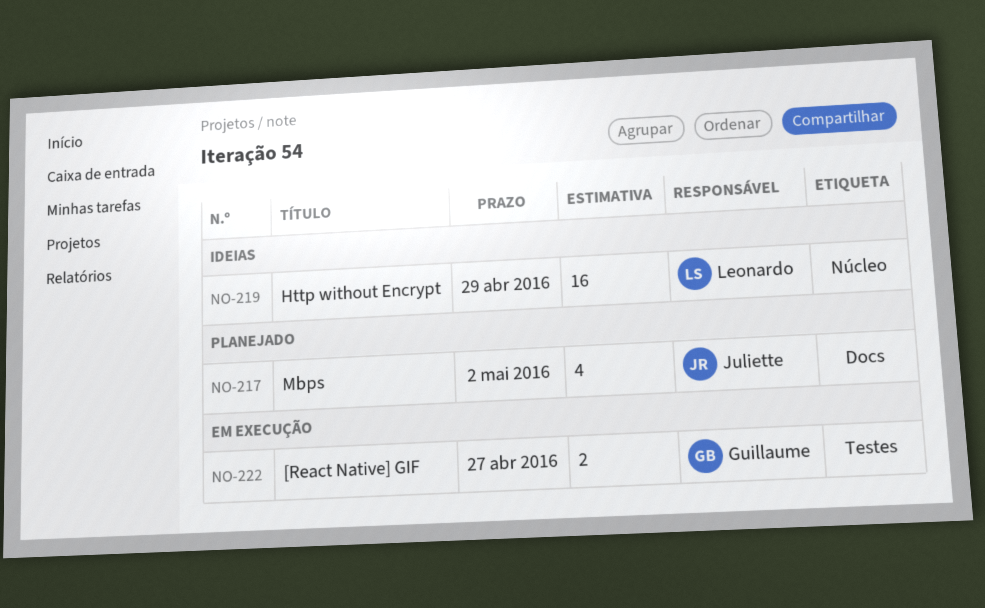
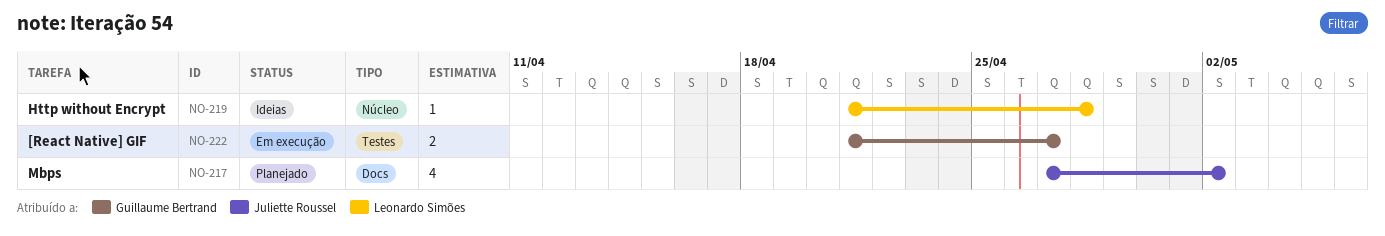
NO-219, estimate: 16 -> 1
NO-219, due: Apr 29 -> Apr 28

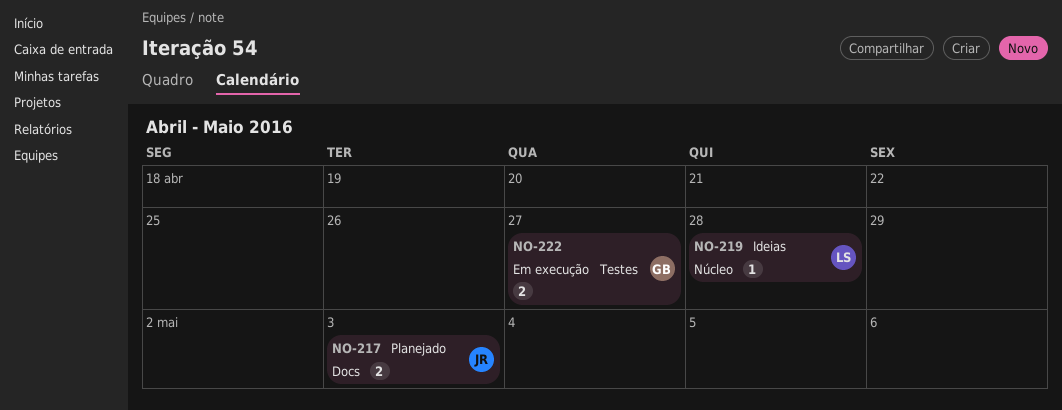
NO-217, estimate: 4 -> 2
NO-217, due: May 2 -> May 3

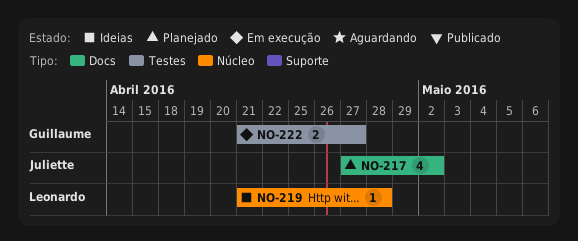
NO-217, estimate: 2 -> 4
NO-217, due: May 3 -> May 2

